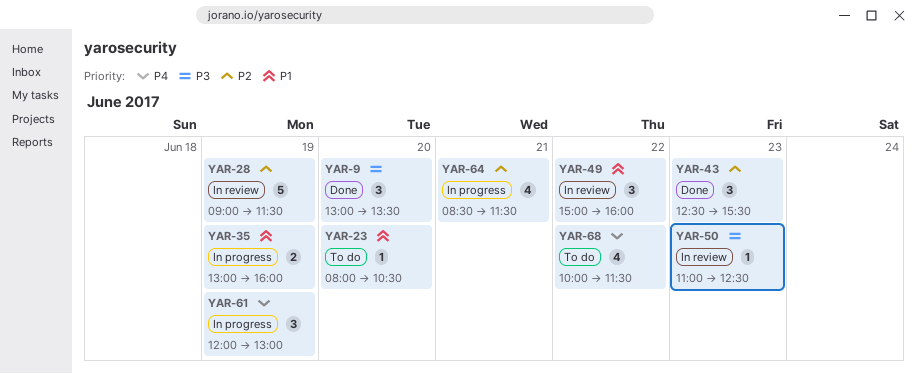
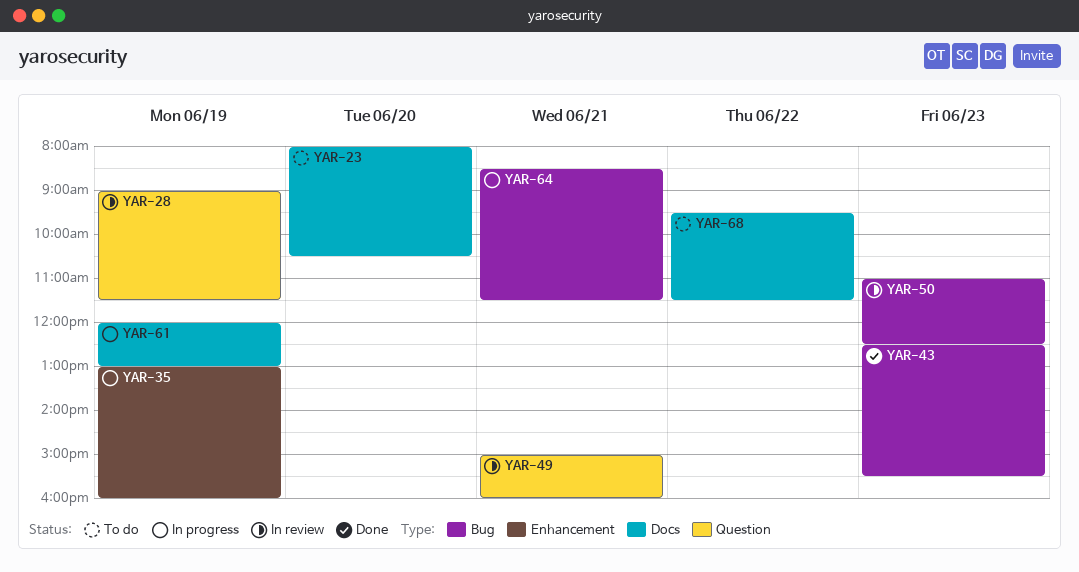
YAR-9: present -> none
YAR-49, day: Jun 22 -> Jun 21
YAR-68, begins: 10:00 -> 09:30

